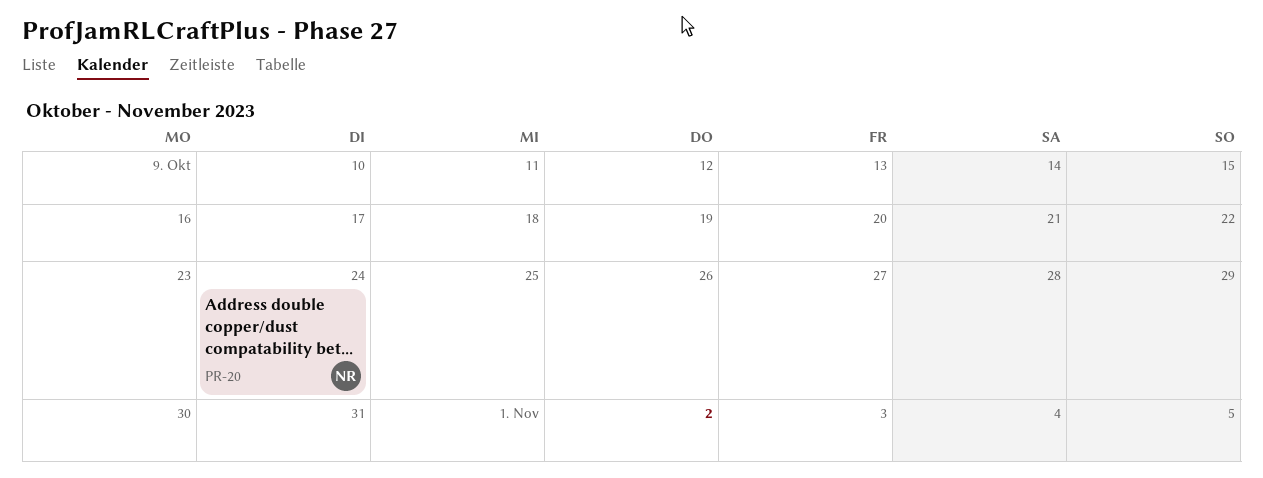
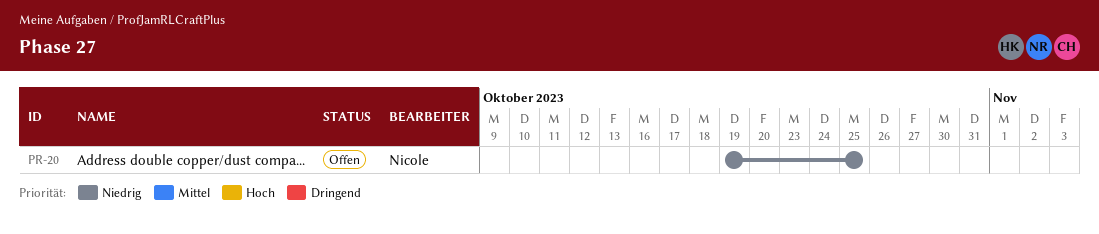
PR-20, due: Oct 24 -> Oct 25

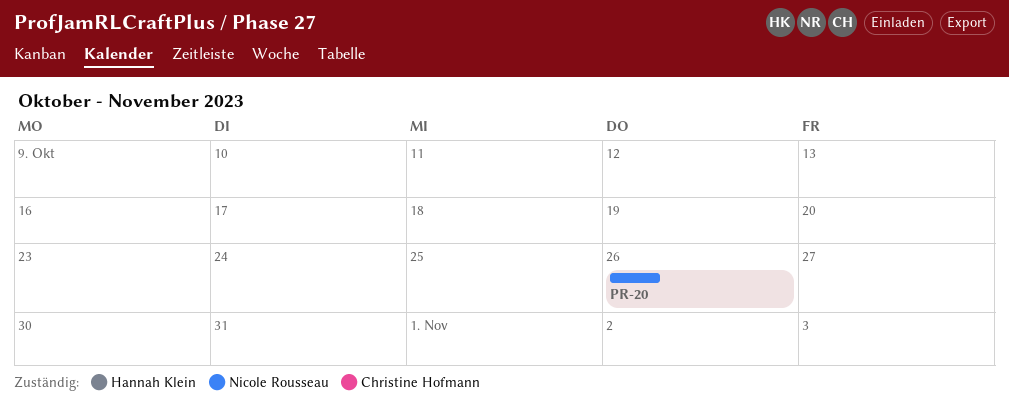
PR-20, due: Oct 25 -> Oct 26

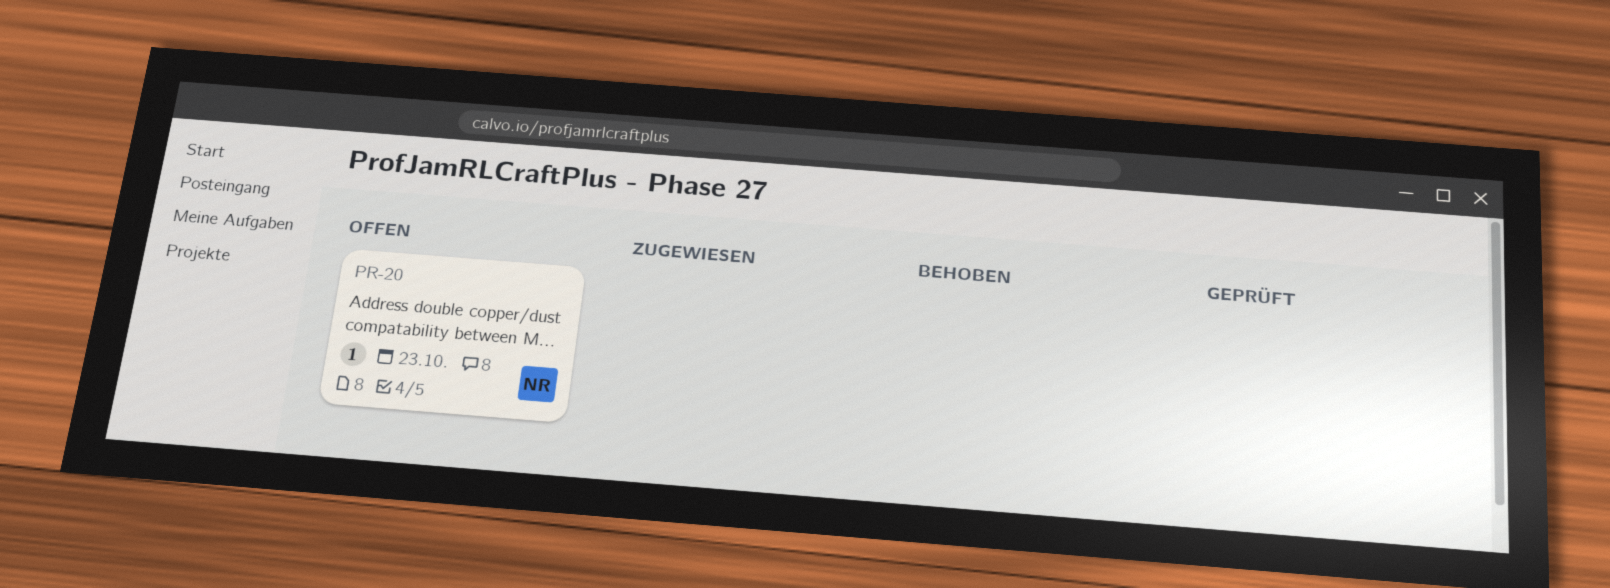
PR-20, due: Oct 26 -> Oct 23

